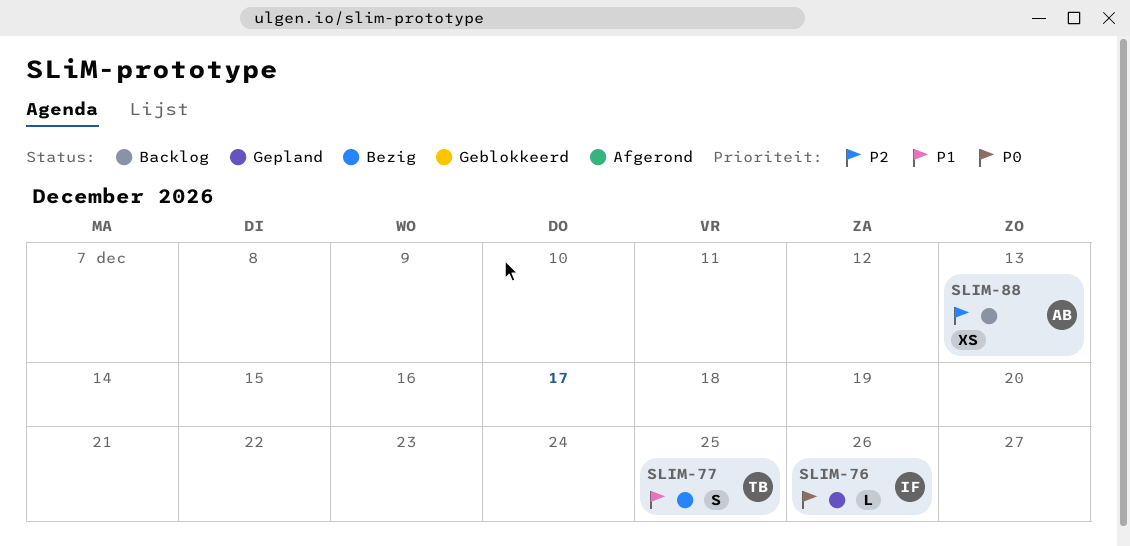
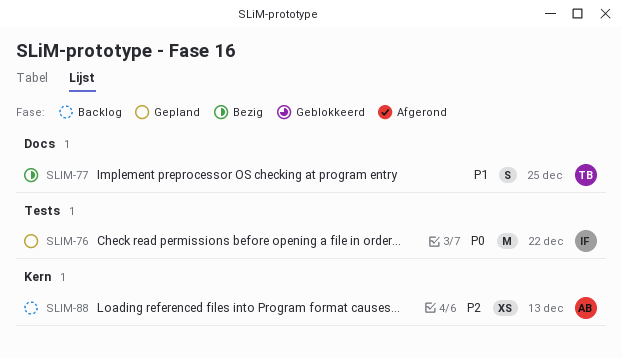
SLIM-76, estimate: L -> M
SLIM-76, due: Dec 26 -> Dec 22

